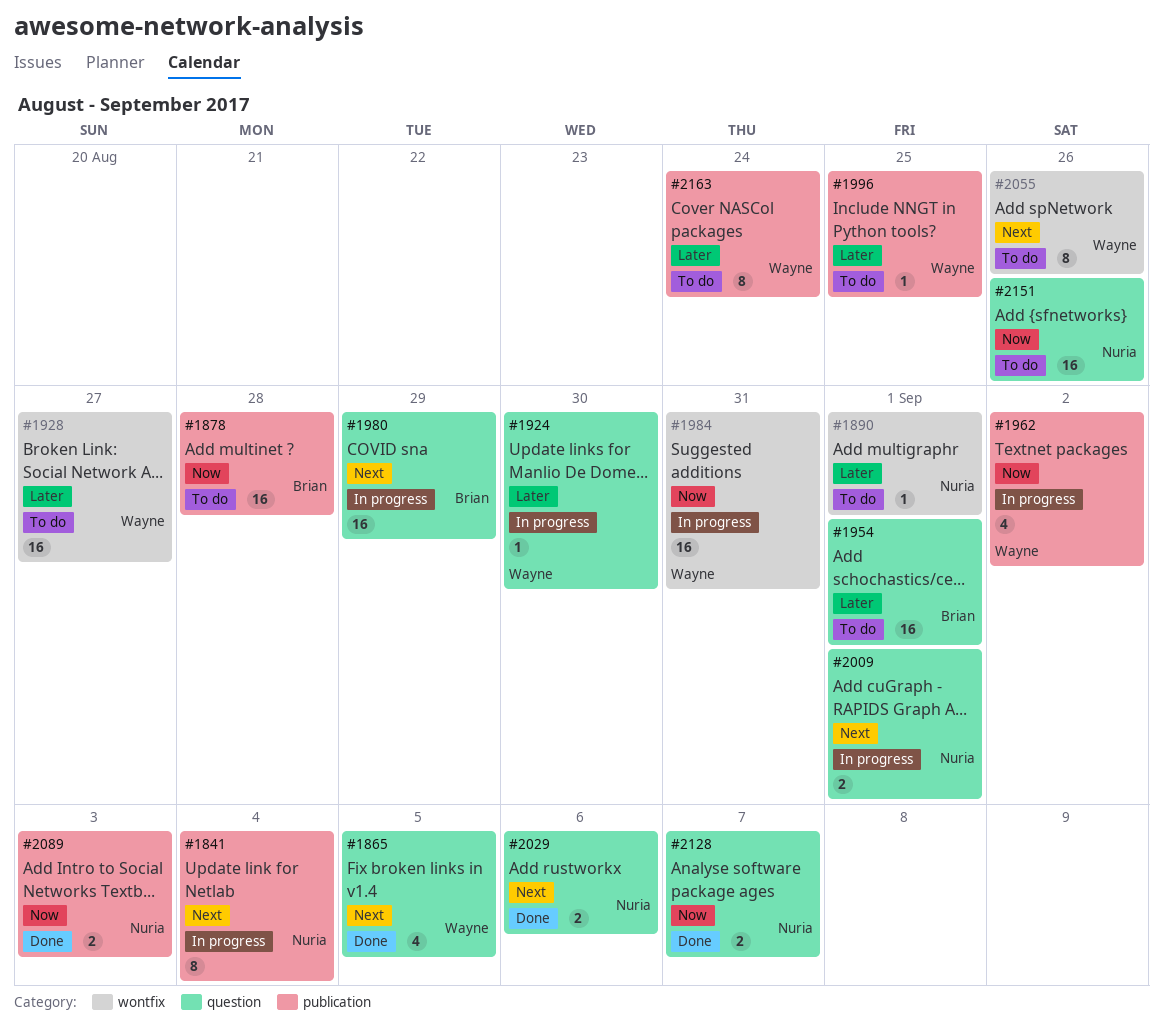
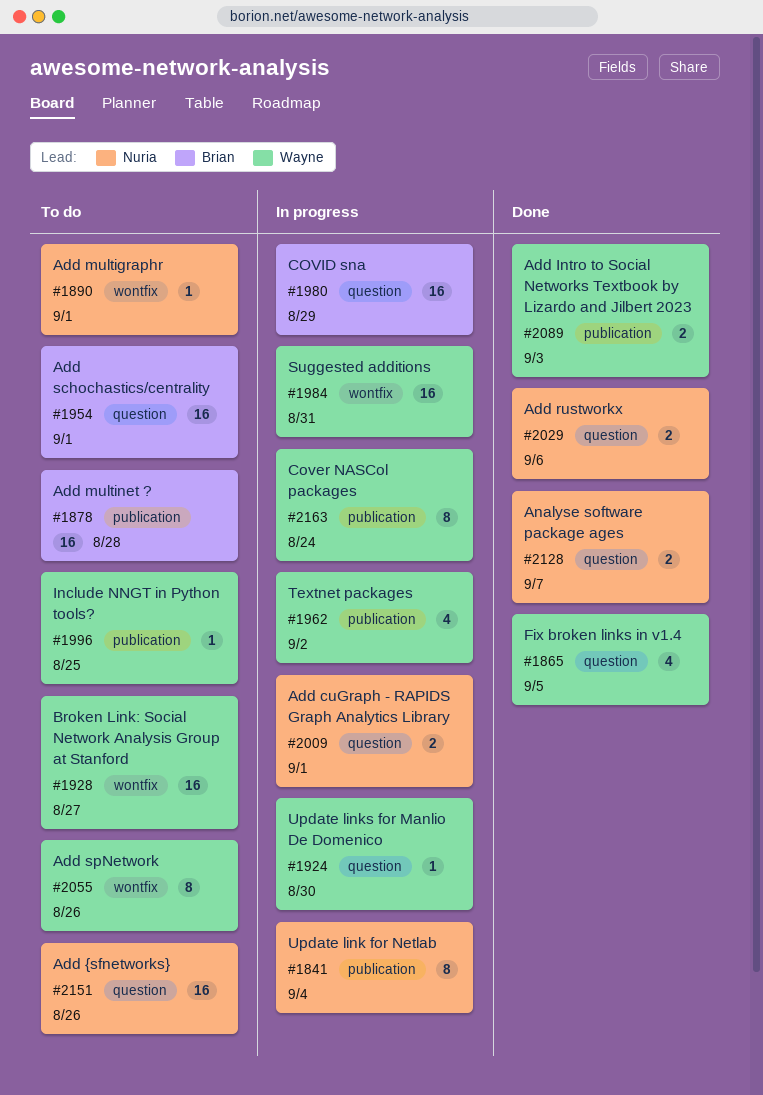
#2089, owner: Nuria -> Wayne
#2163, status: To do -> In progress

